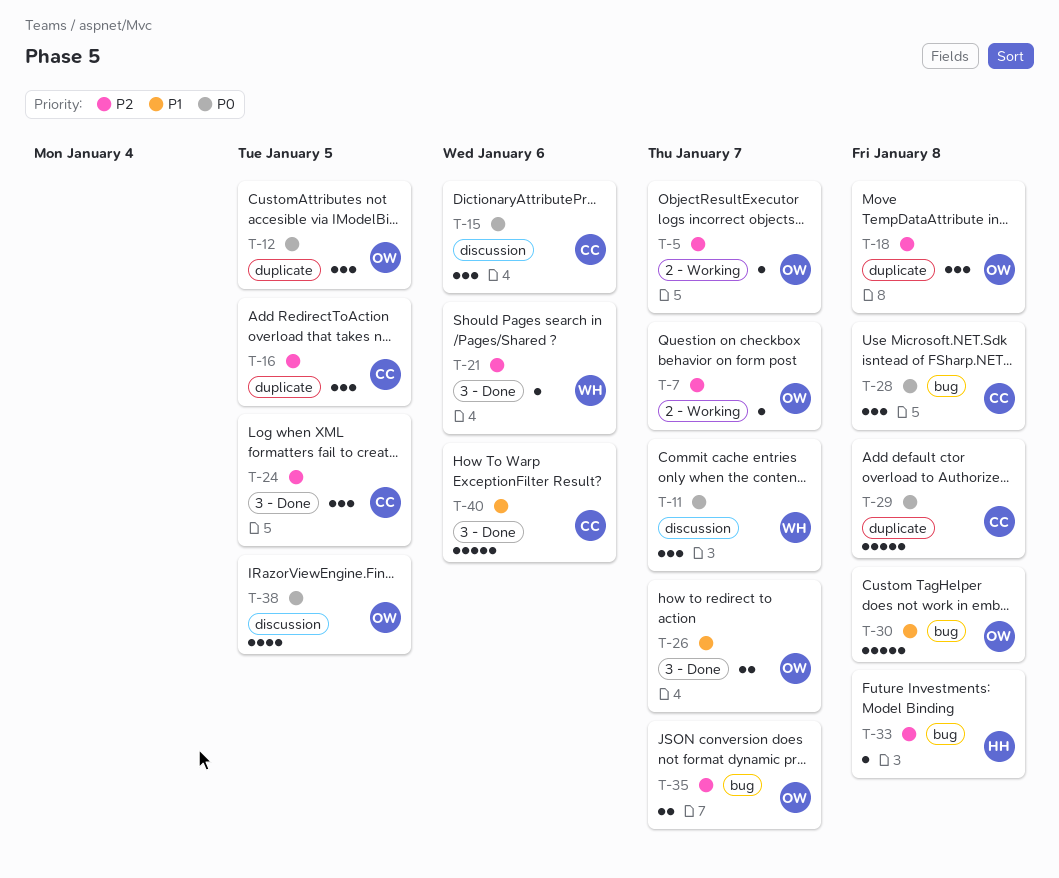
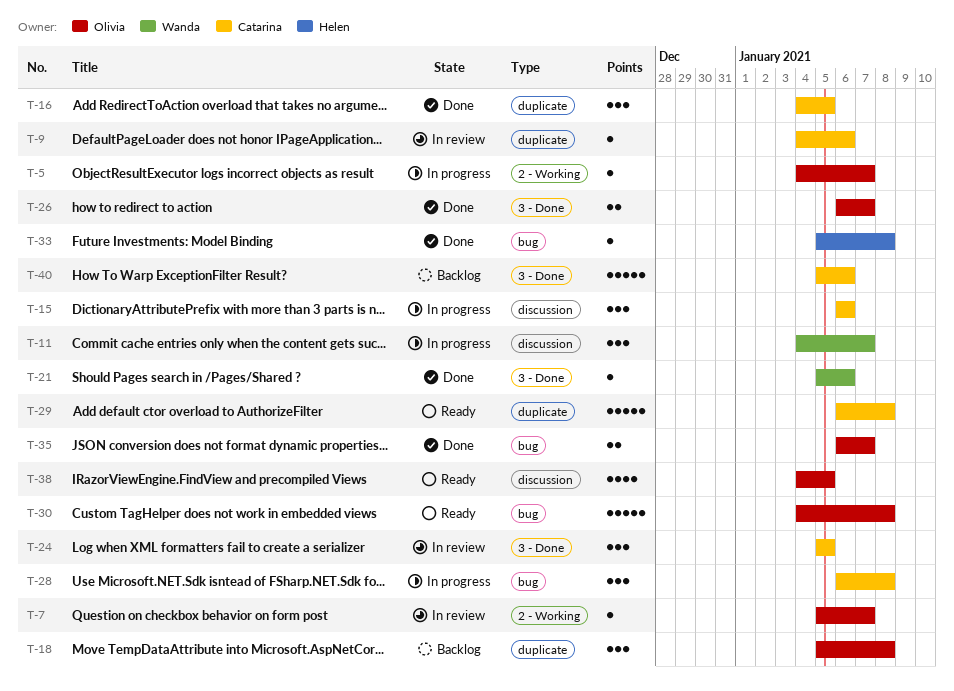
T-9: none -> present
T-12: present -> none

